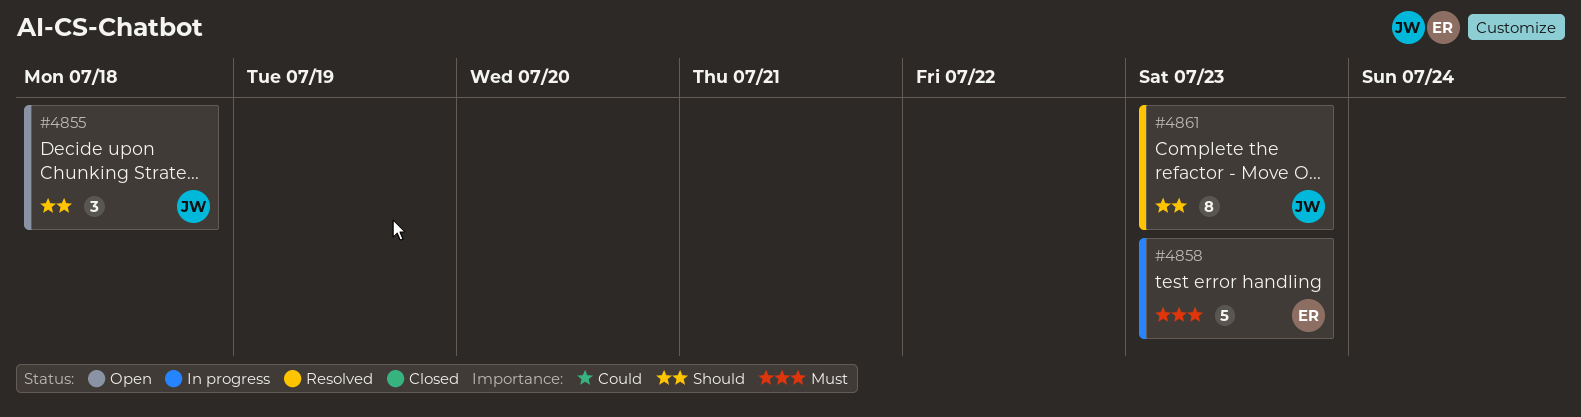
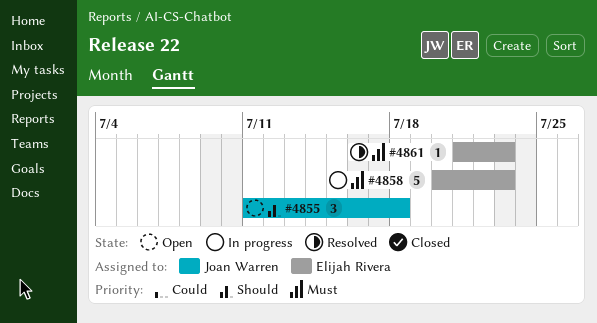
#4861, owner: Joan Warren -> Elijah Rivera
#4861, priority: Should -> Must
#4861, estimate: 8 -> 1

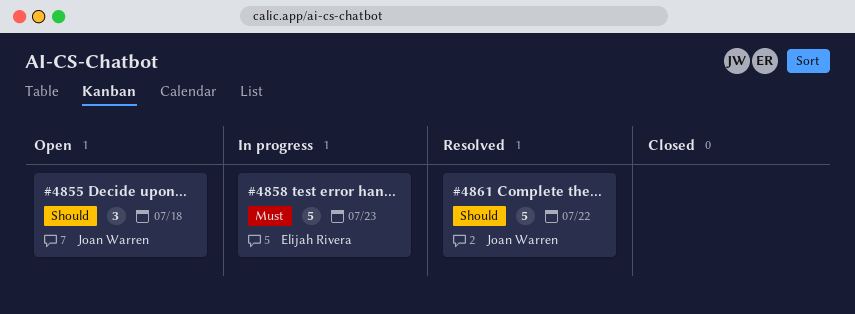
#4861, owner: Elijah Rivera -> Joan Warren
#4861, priority: Must -> Should
#4861, estimate: 1 -> 5
#4861, due: Jul 23 -> Jul 22

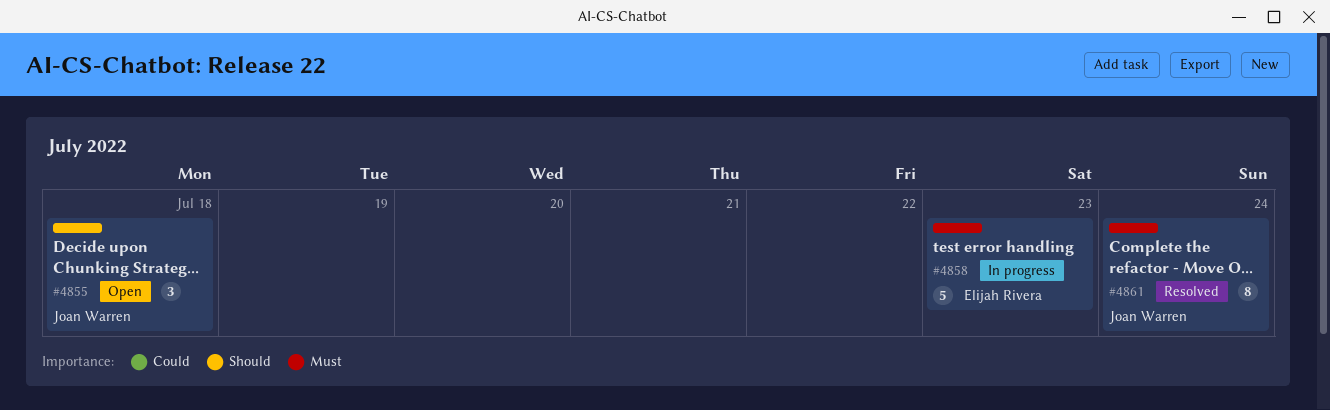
#4861, priority: Should -> Must
#4861, estimate: 5 -> 8
#4861, due: Jul 22 -> Jul 24

